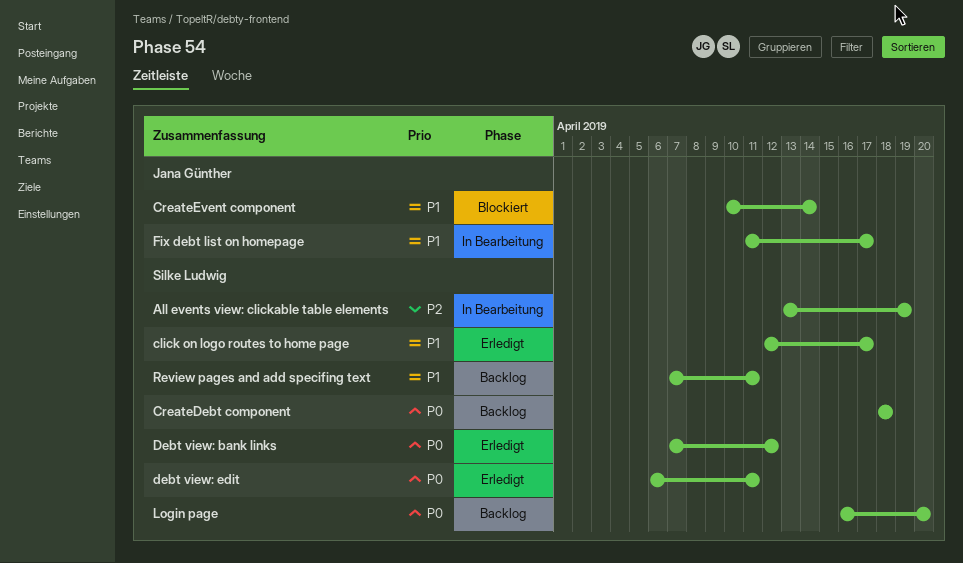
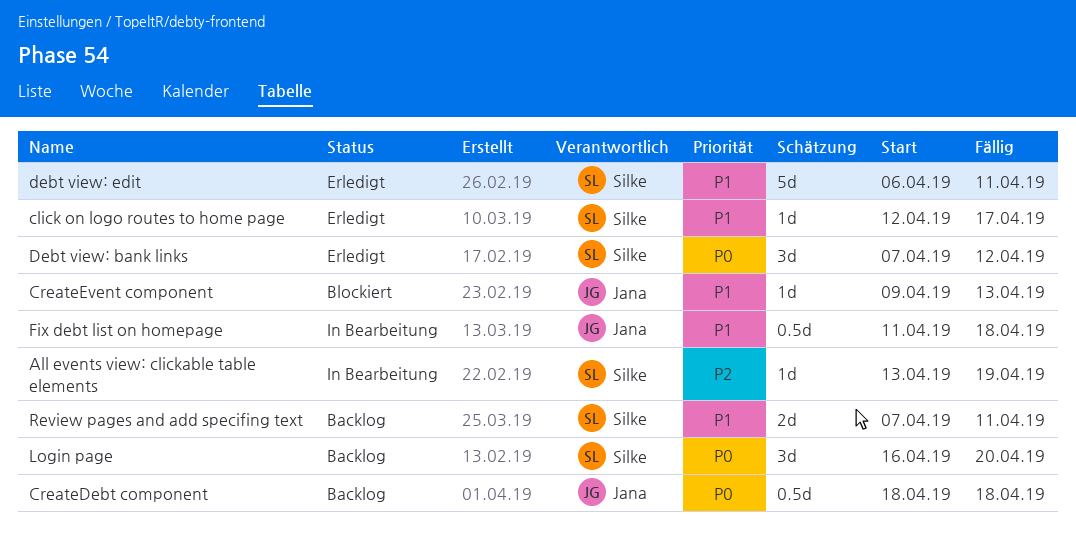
CreateDebt component, owner: Silke Ludwig -> Jana Günther
CreateEvent component, start: Apr 10 -> Apr 9
CreateEvent component, due: Apr 14 -> Apr 13
debt view: edit, priority: P0 -> P1
Fix debt list on homepage, due: Apr 17 -> Apr 18

